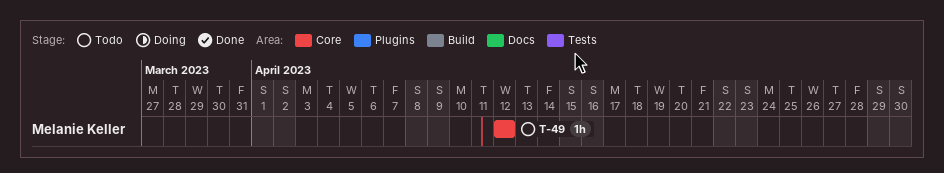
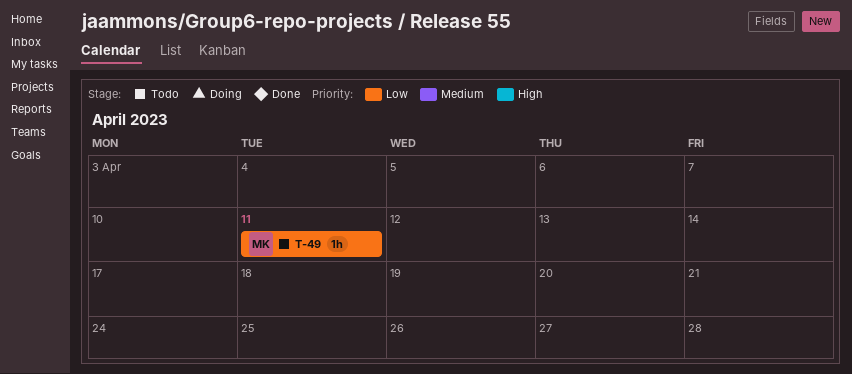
T-49, start: Apr 12 -> Apr 11
T-49, due: Apr 12 -> Apr 11

